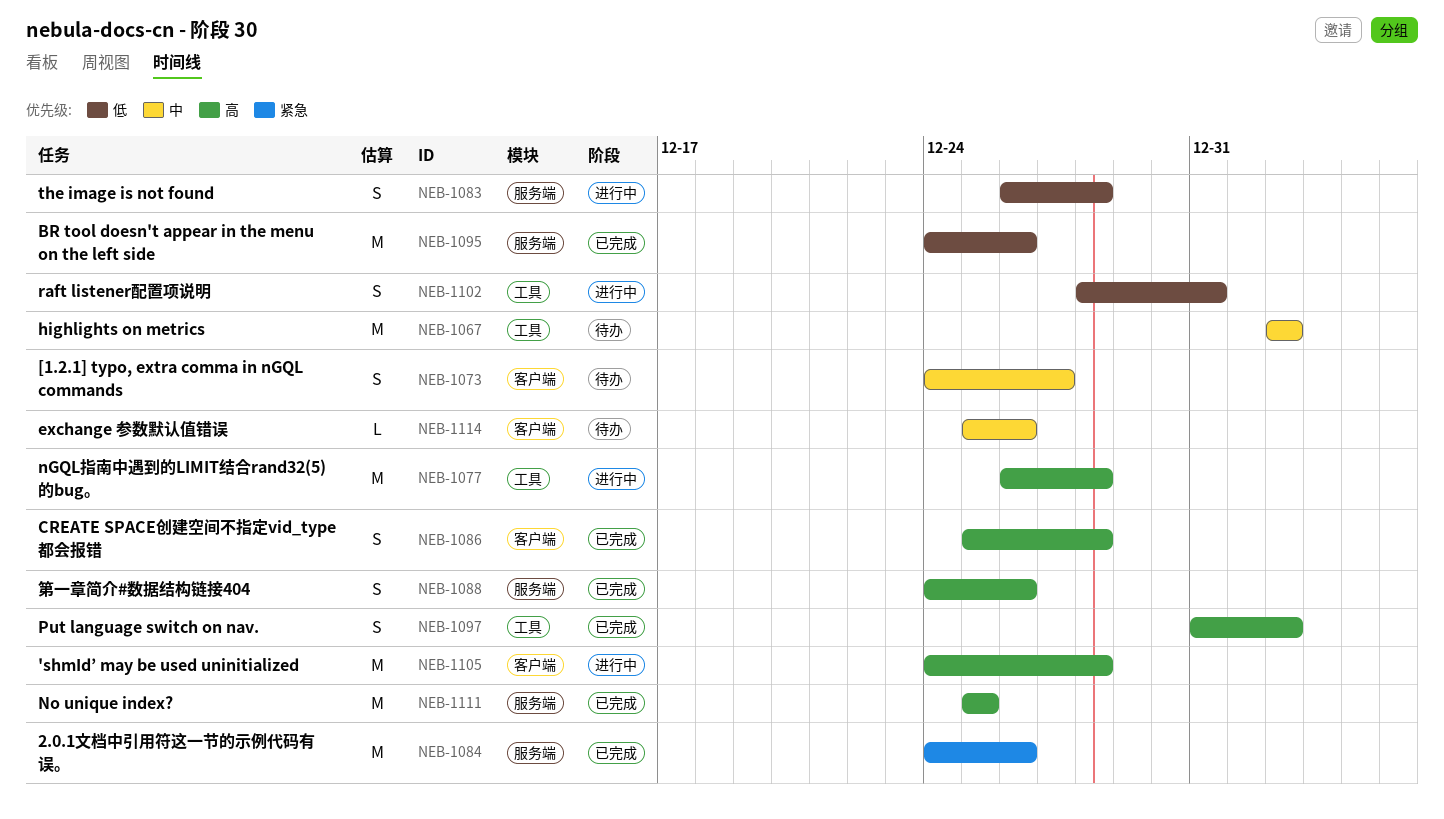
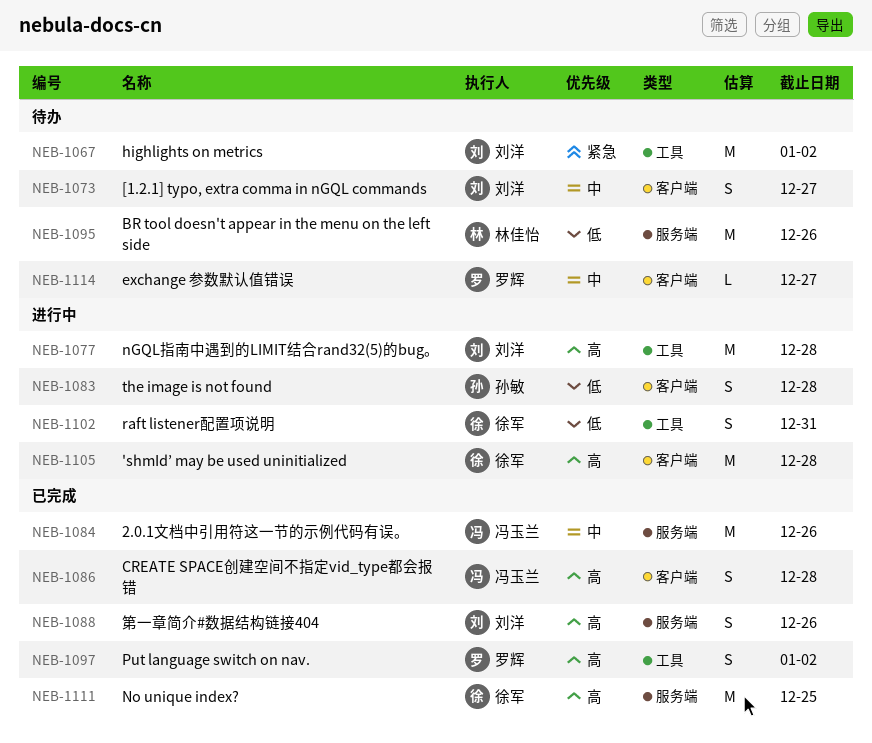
NEB-1067, priority: 中 -> 紧急
NEB-1083, label: 服务端 -> 客户端
NEB-1084, priority: 紧急 -> 中
NEB-1095, status: 已完成 -> 待办
NEB-1114, due: Dec 26 -> Dec 27

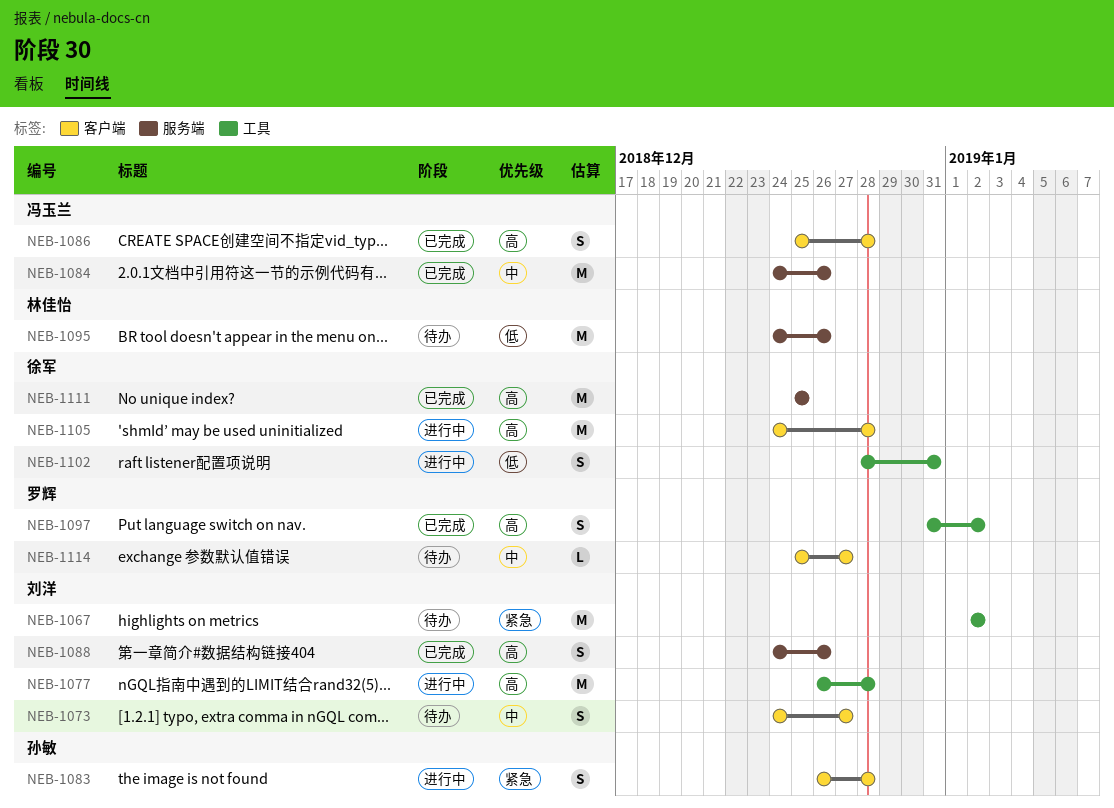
NEB-1083, priority: 低 -> 紧急

